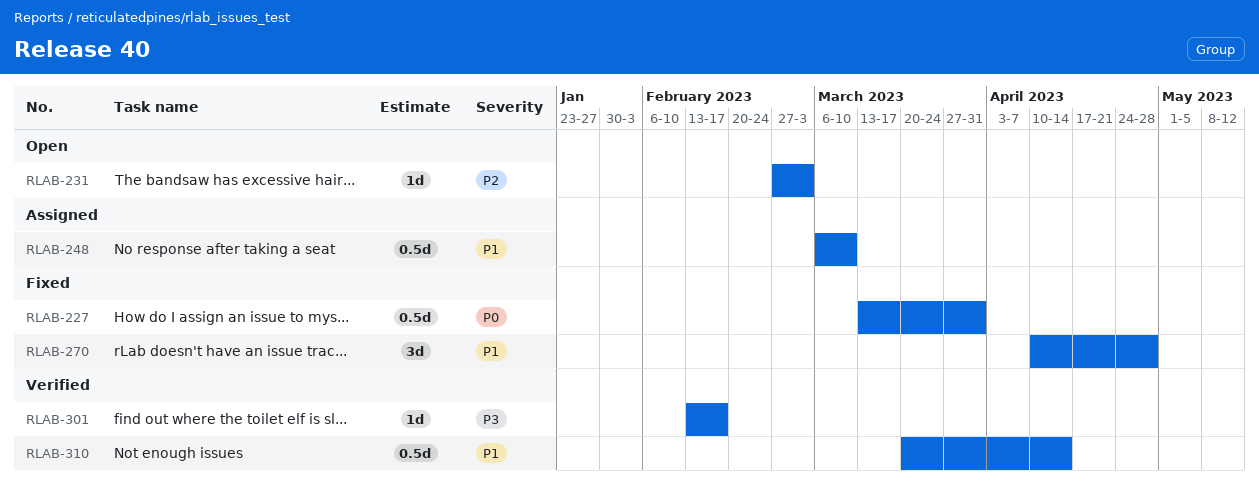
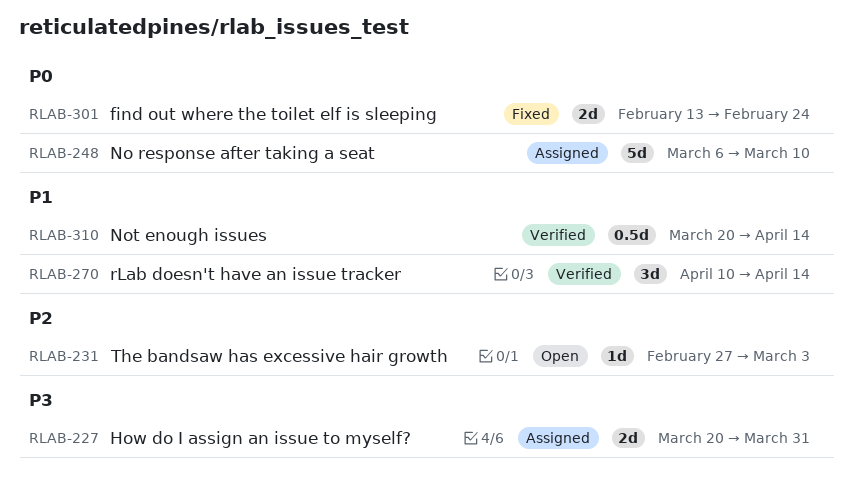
RLAB-227, status: Fixed -> Assigned
RLAB-227, priority: P0 -> P3
RLAB-227, estimate: 0.5d -> 2d
RLAB-227, start: Mar 13 -> Mar 20
RLAB-248, priority: P1 -> P0
RLAB-248, estimate: 0.5d -> 5d
RLAB-270, status: Fixed -> Verified
RLAB-270, due: Apr 28 -> Apr 14
RLAB-301, status: Verified -> Fixed
RLAB-301, priority: P3 -> P0
RLAB-301, estimate: 1d -> 2d
RLAB-301, due: Feb 17 -> Feb 24

